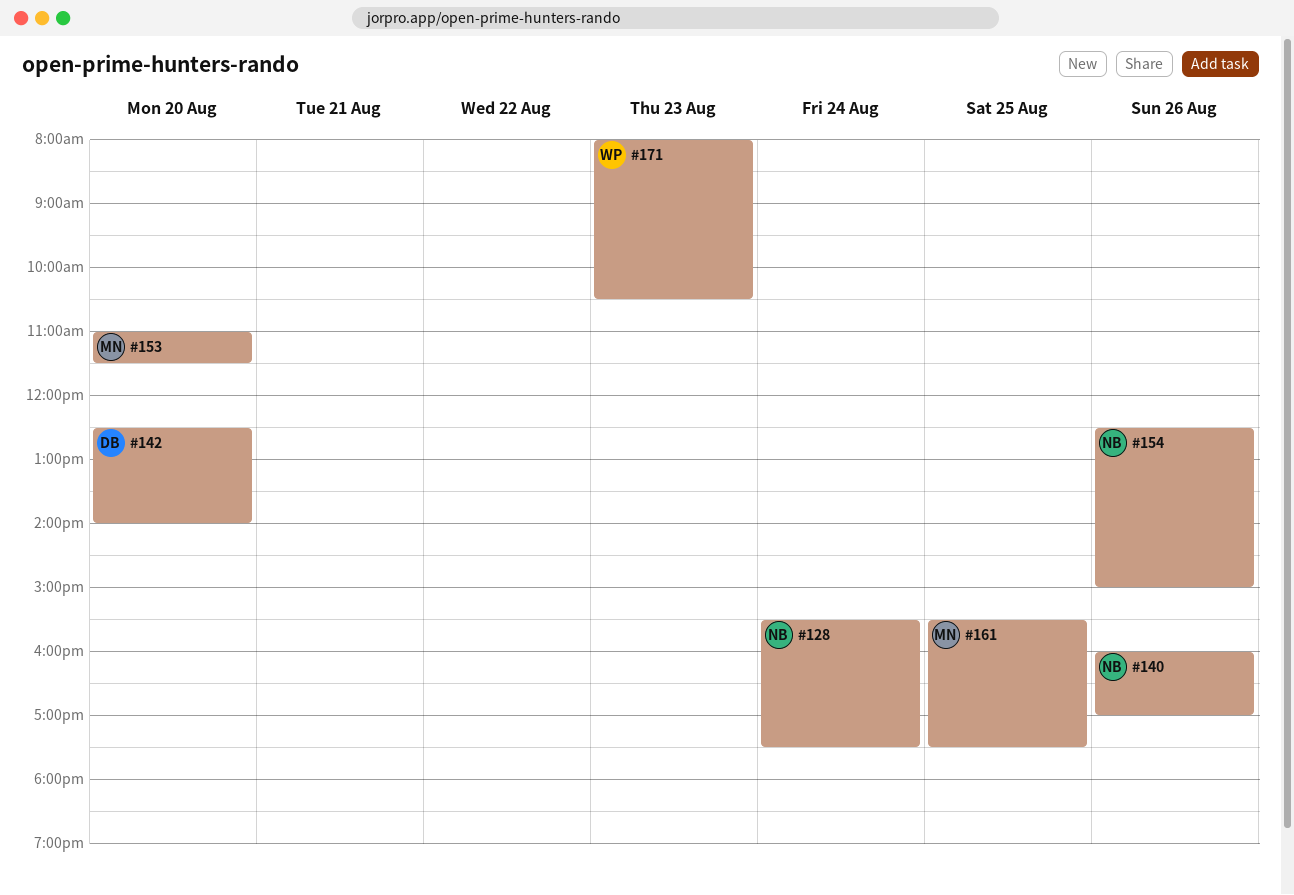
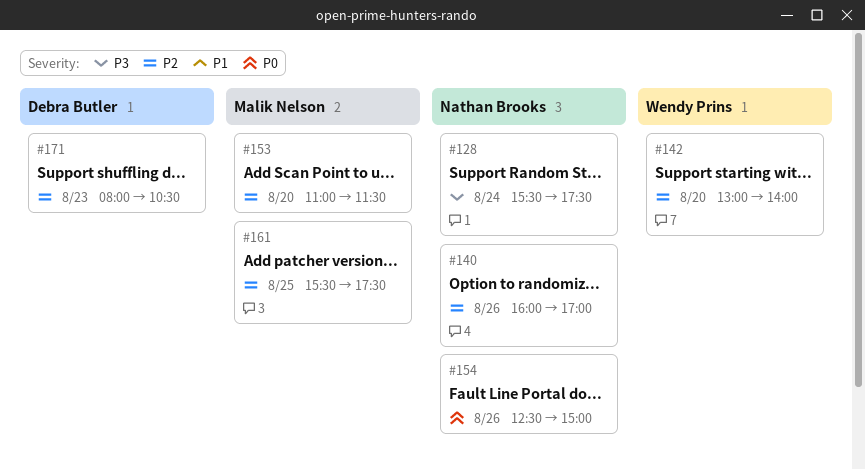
#142, owner: Debra Butler -> Wendy Prins
#142, begins: 12:30 -> 13:00
#171, owner: Wendy Prins -> Debra Butler

